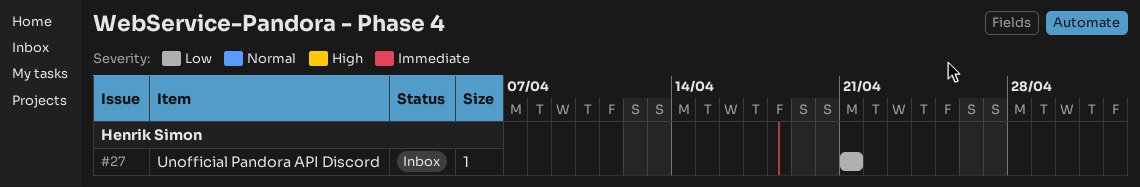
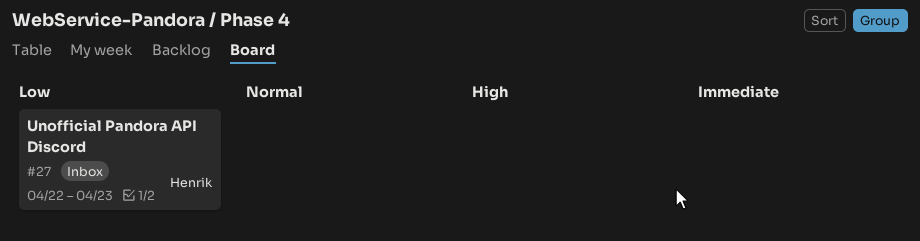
#27, start: Apr 21 -> Apr 22
#27, due: Apr 21 -> Apr 23

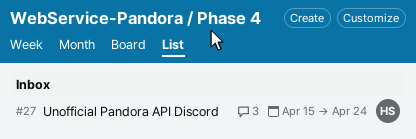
#27, start: Apr 22 -> Apr 15
#27, due: Apr 23 -> Apr 24

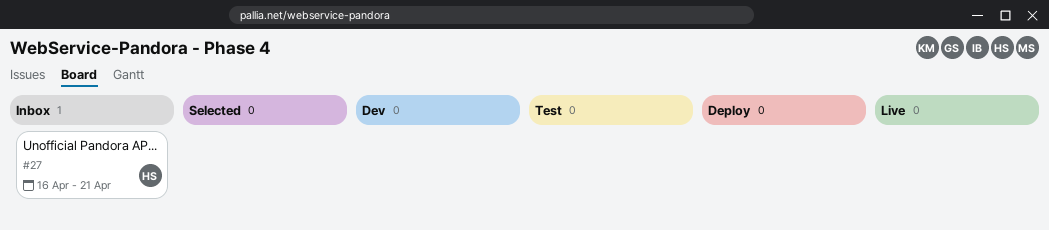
#27, start: Apr 15 -> Apr 16
#27, due: Apr 24 -> Apr 21

